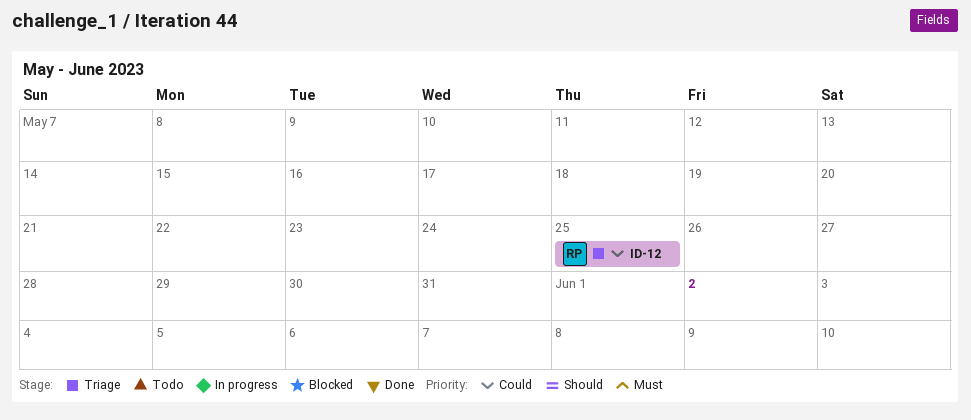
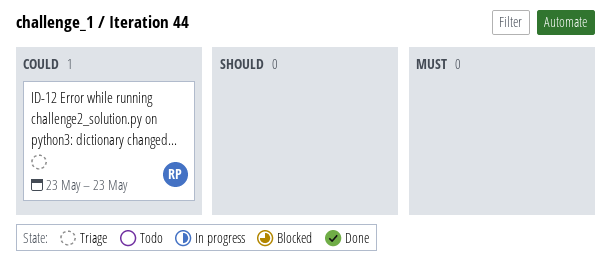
ID-12, start: May 25 -> May 23
ID-12, due: May 25 -> May 23

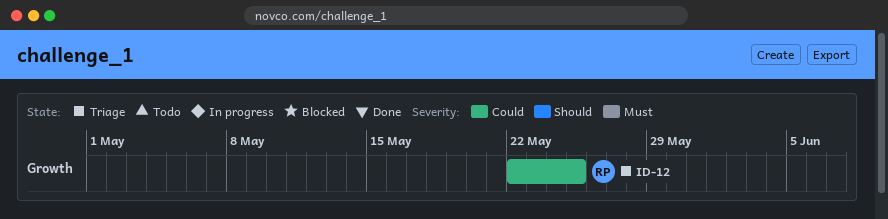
ID-12, start: May 23 -> May 22
ID-12, due: May 23 -> May 25

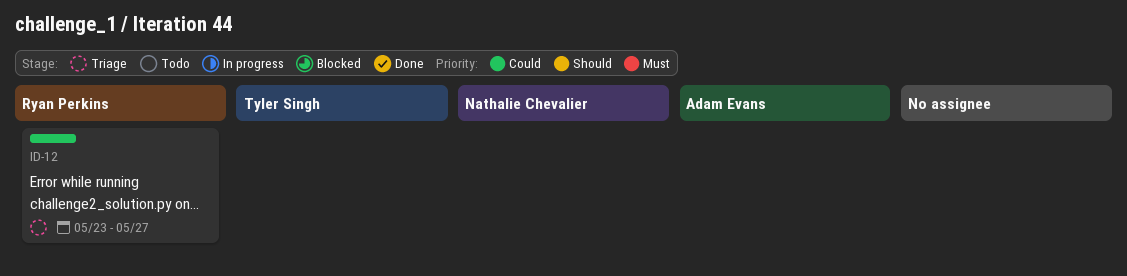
ID-12, start: May 22 -> May 23
ID-12, due: May 25 -> May 27

